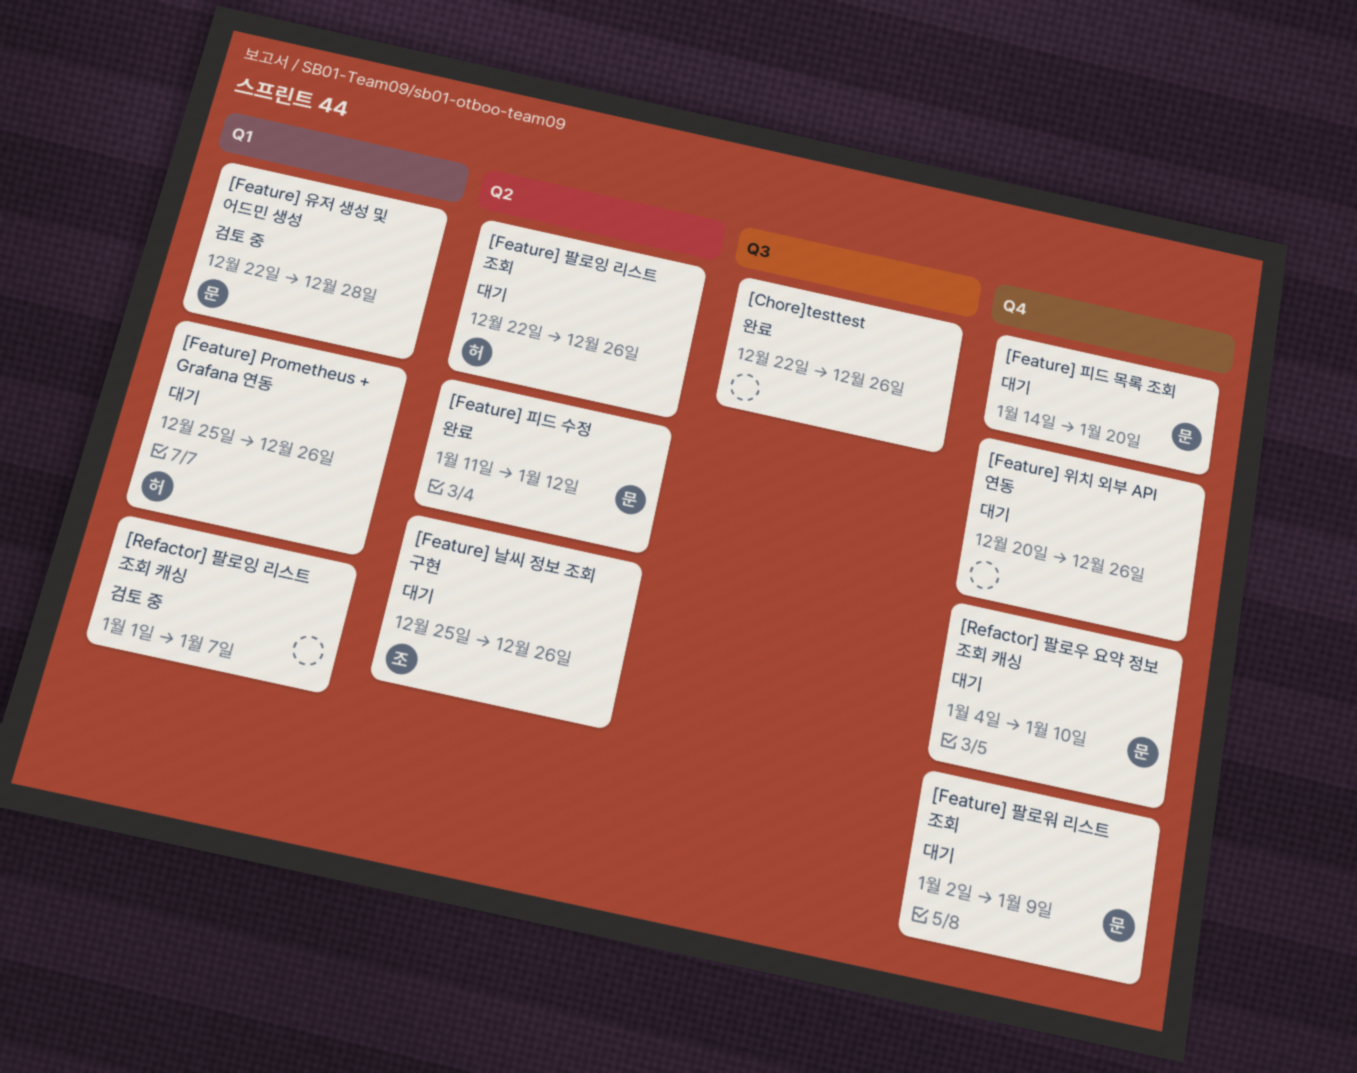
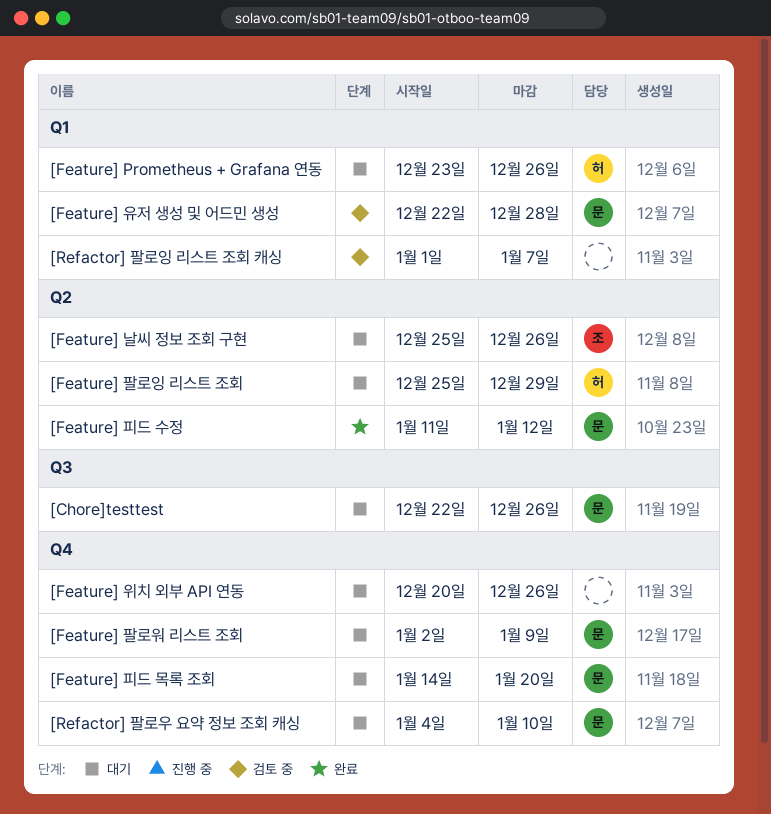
[Chore]testtest, status: 완료 -> 대기
[Chore]testtest, owner: none -> 문
[Feature] Prometheus + Grafana 연동, start: Dec 25 -> Dec 23
[Feature] 팔로잉 리스트 조회, start: Dec 22 -> Dec 25
[Feature] 팔로잉 리스트 조회, due: Dec 26 -> Dec 29

